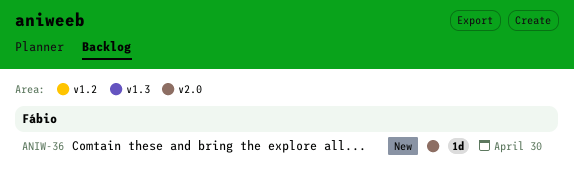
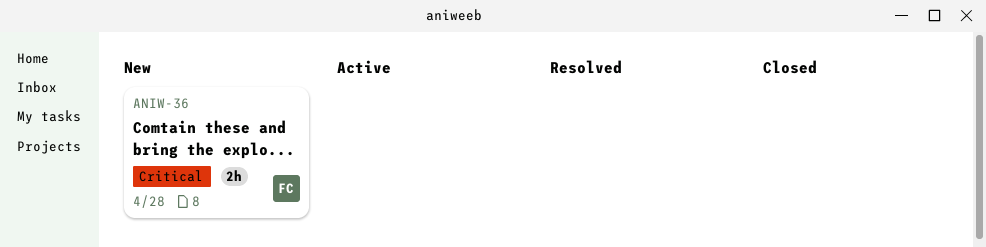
ANIW-36, estimate: 1d -> 2h
ANIW-36, due: Apr 30 -> Apr 28

